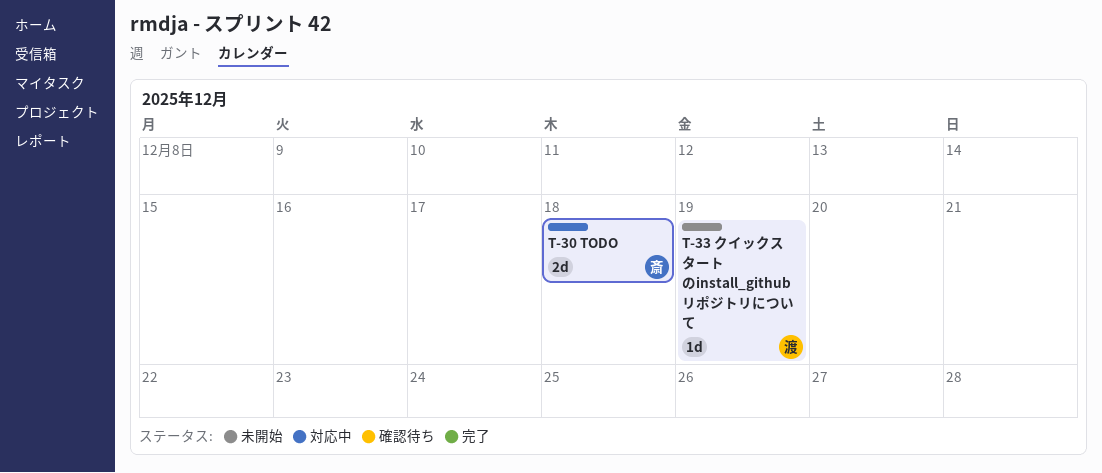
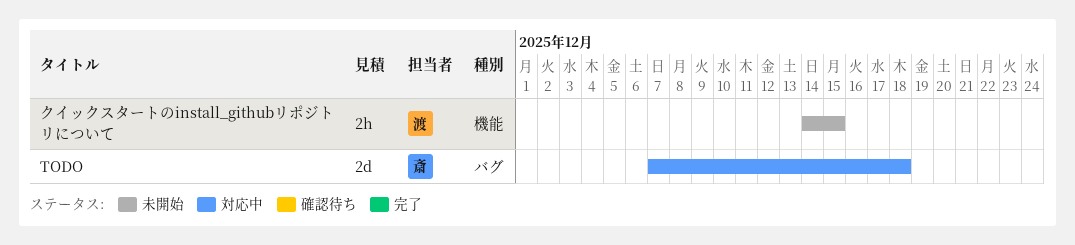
クイックスタートのinstall_githubリポジトリについて, estimate: 1d -> 2h
クイックスタートのinstall_githubリポジトリについて, due: Dec 19 -> Dec 15

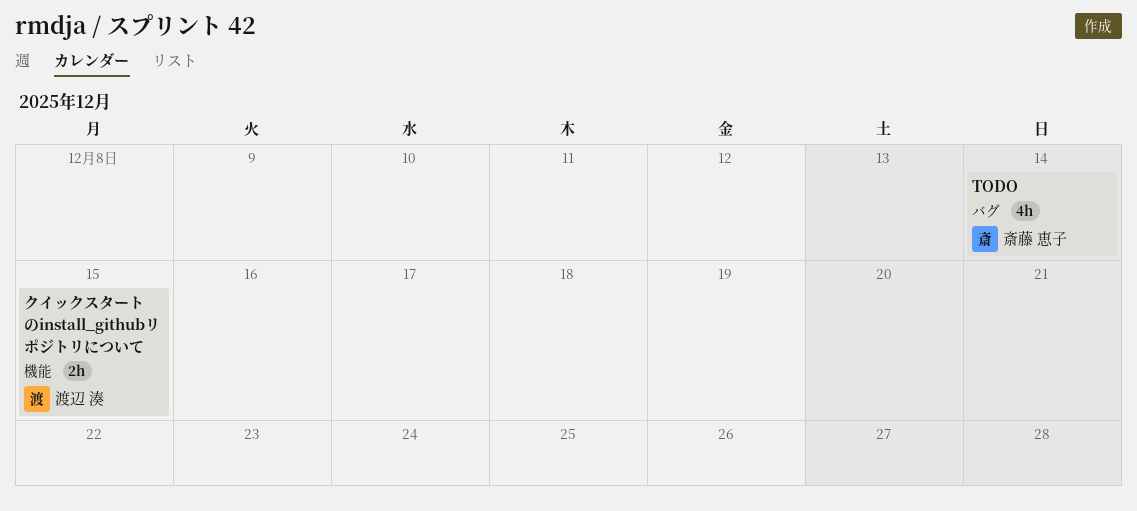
TODO, estimate: 2d -> 4h
TODO, due: Dec 18 -> Dec 14

